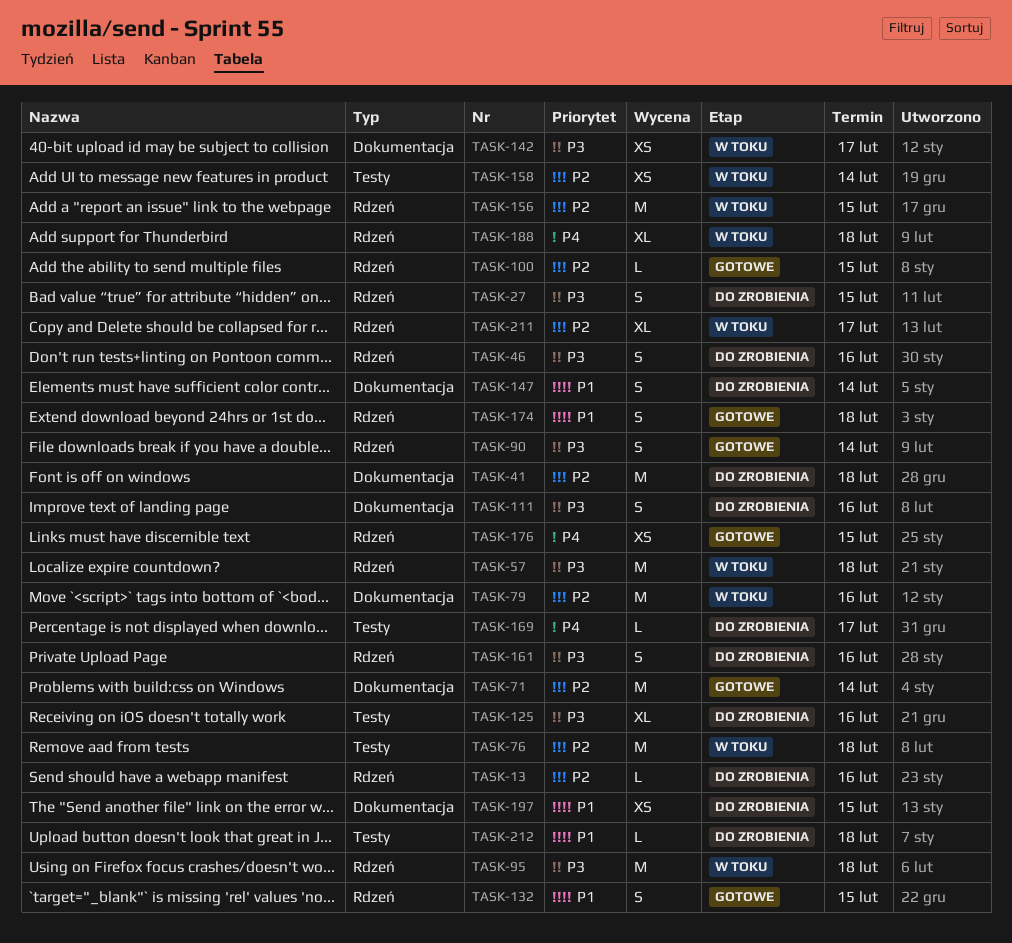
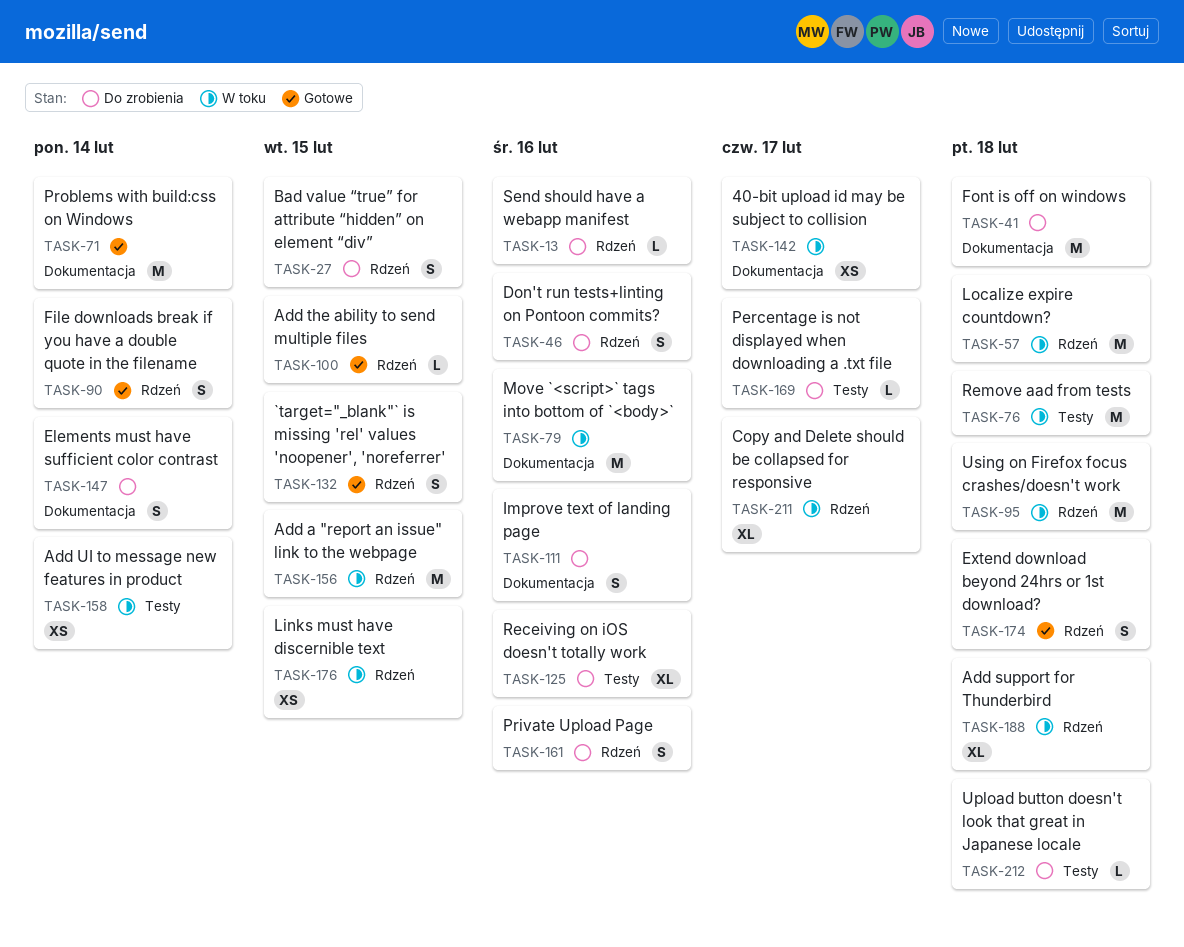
TASK-176, status: Gotowe -> W toku
TASK-197: present -> none

